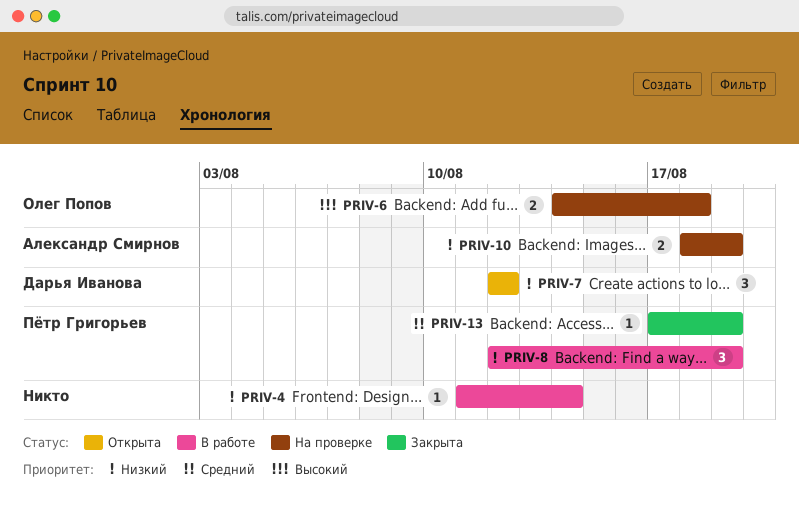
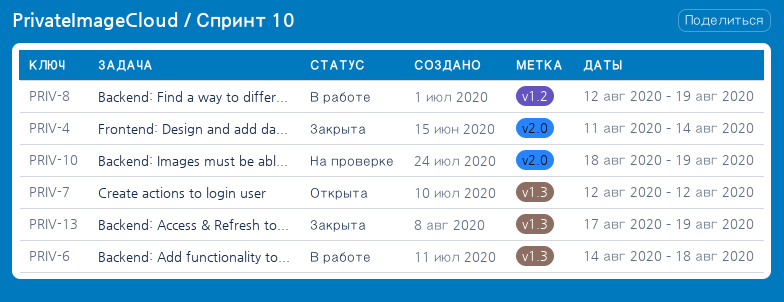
PRIV-4, status: В работе -> Закрыта
PRIV-6, status: На проверке -> В работе

